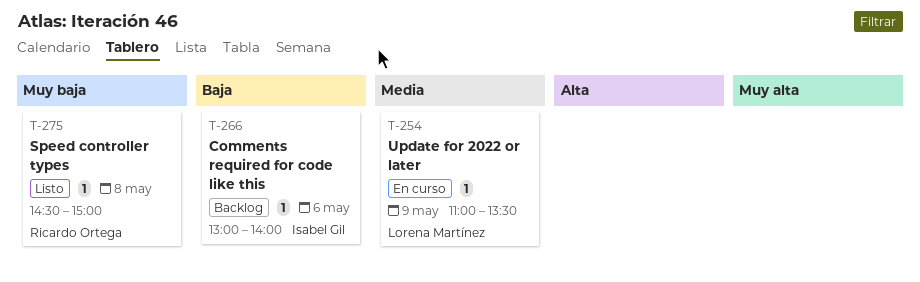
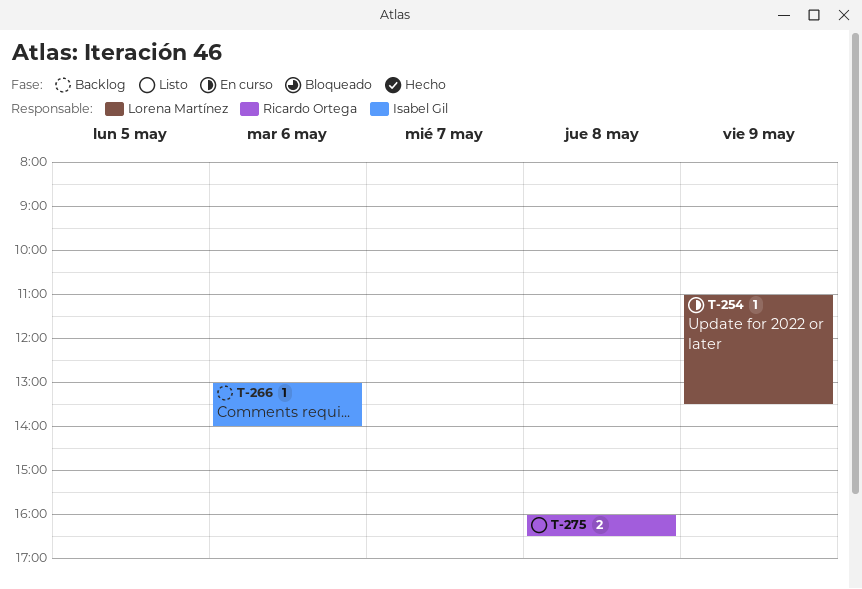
T-275, estimate: 1 -> 2
T-275, begins: 14:30 -> 16:00
T-275, ends: 15:00 -> 16:30

